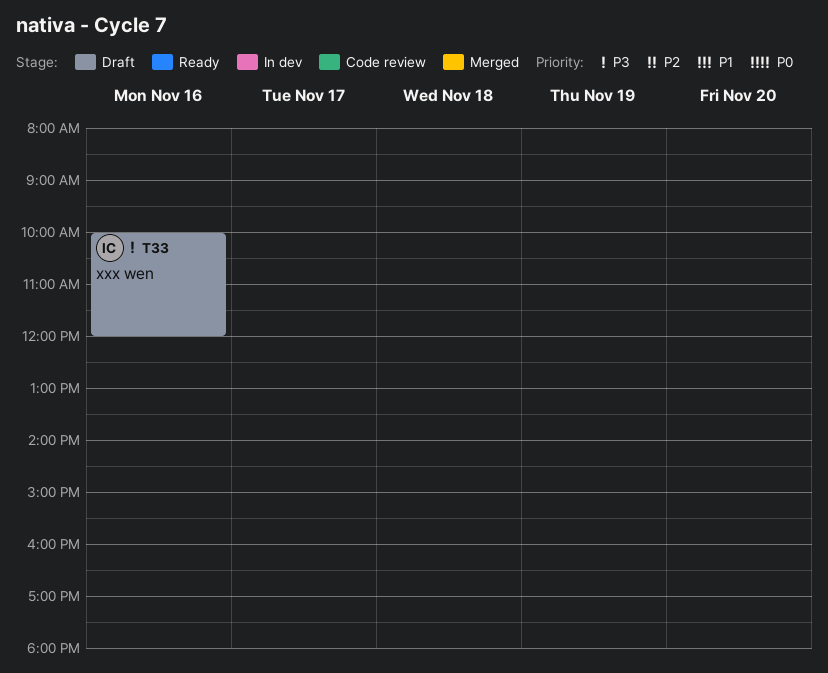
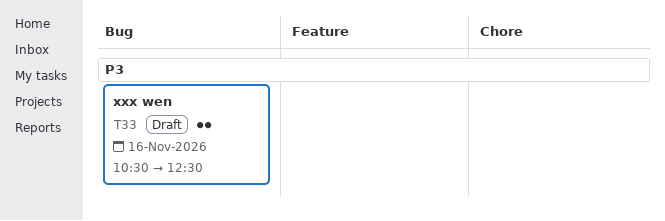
T33, begins: 10:00 -> 10:30
T33, ends: 12:00 -> 12:30

